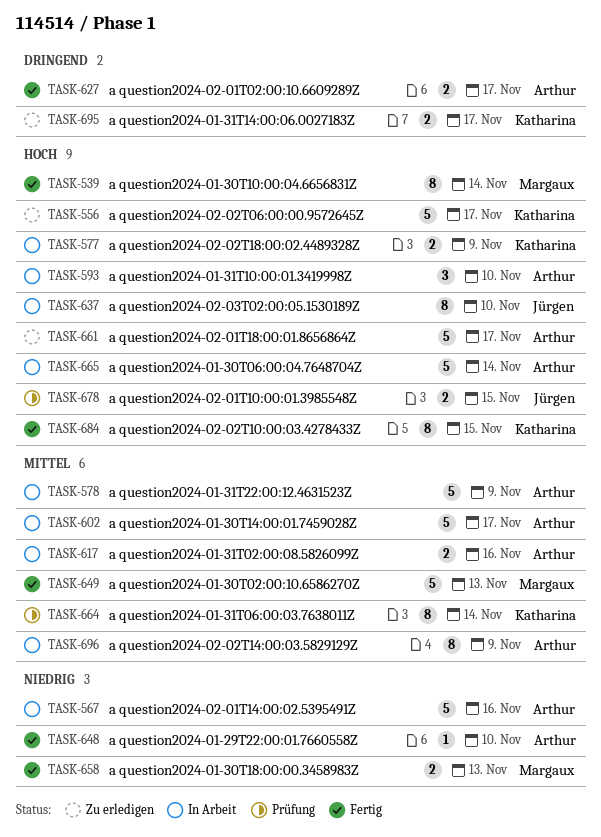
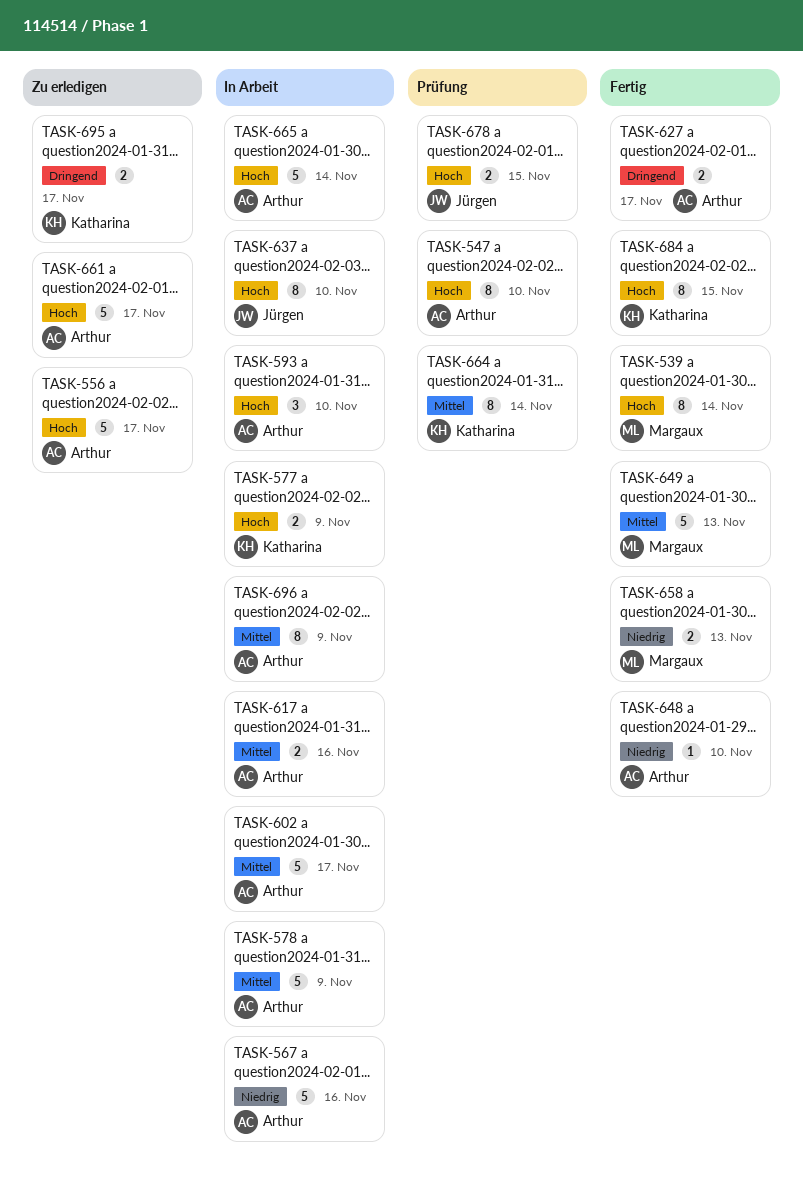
TASK-547: none -> present
TASK-556, owner: Katharina -> Arthur

